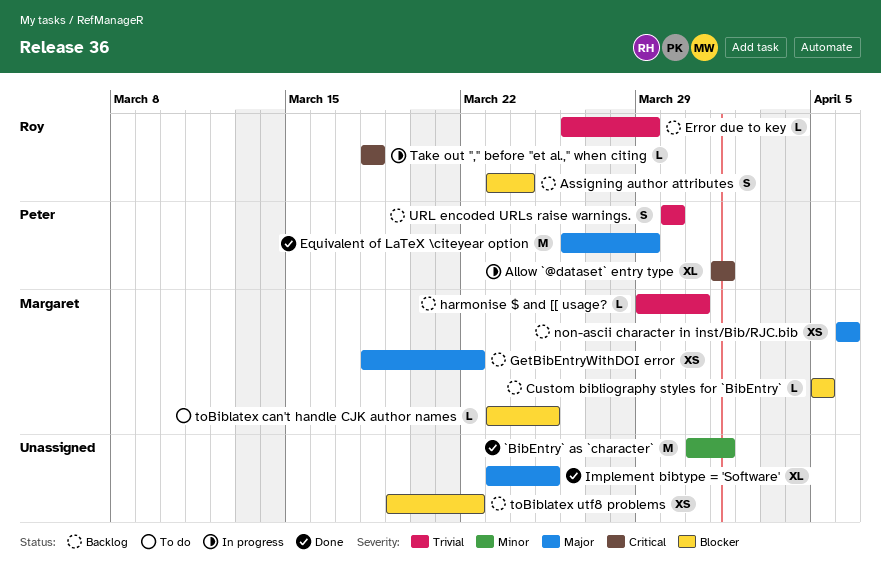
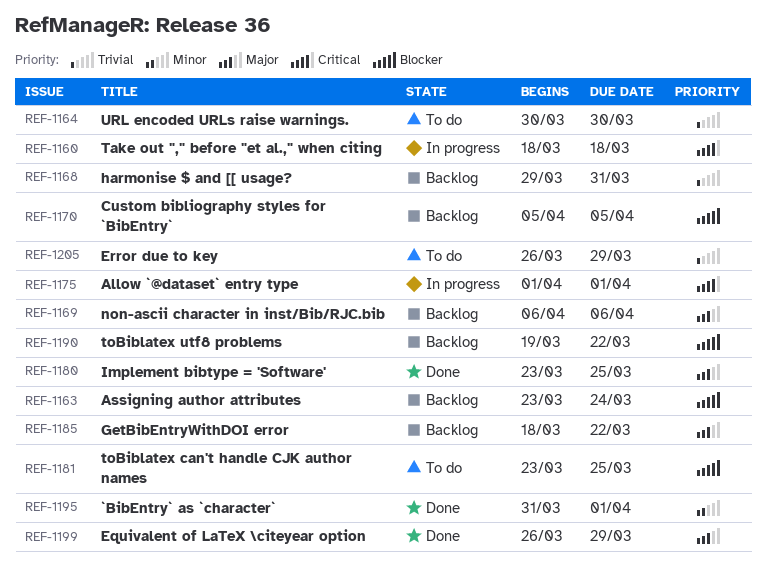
Error due to key, status: Backlog -> To do
URL encoded URLs raise warnings., status: Backlog -> To do

